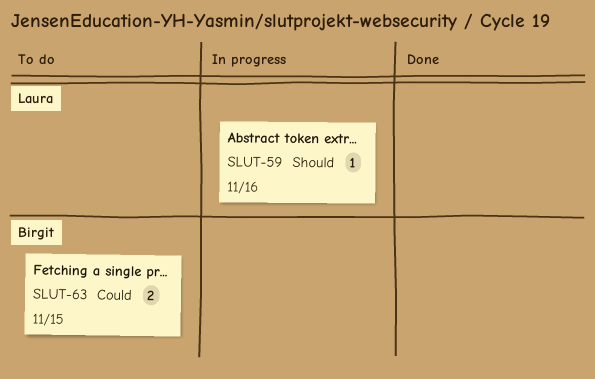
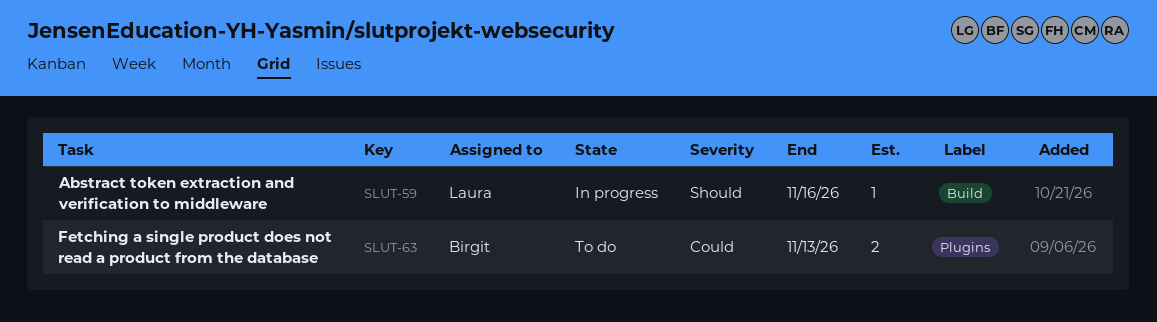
SLUT-63, due: Nov 15 -> Nov 13

